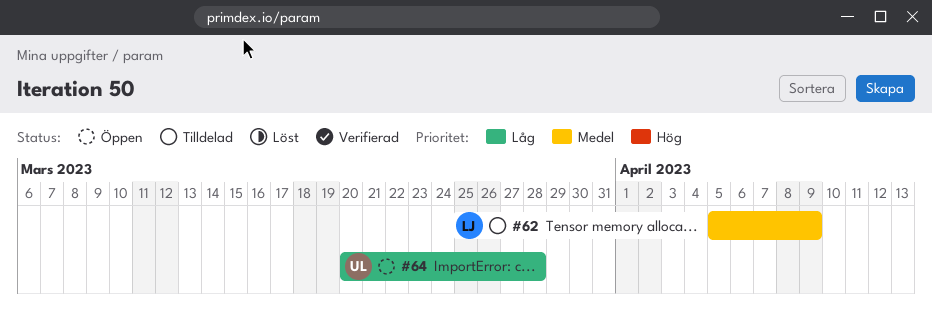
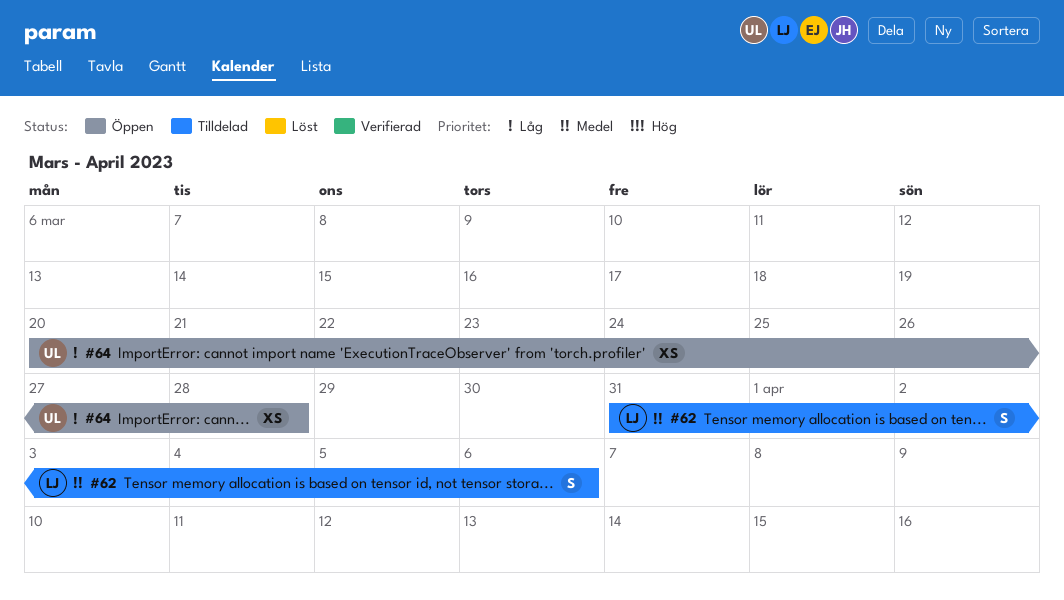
#62, start: Apr 5 -> Mar 31
#62, due: Apr 9 -> Apr 6

